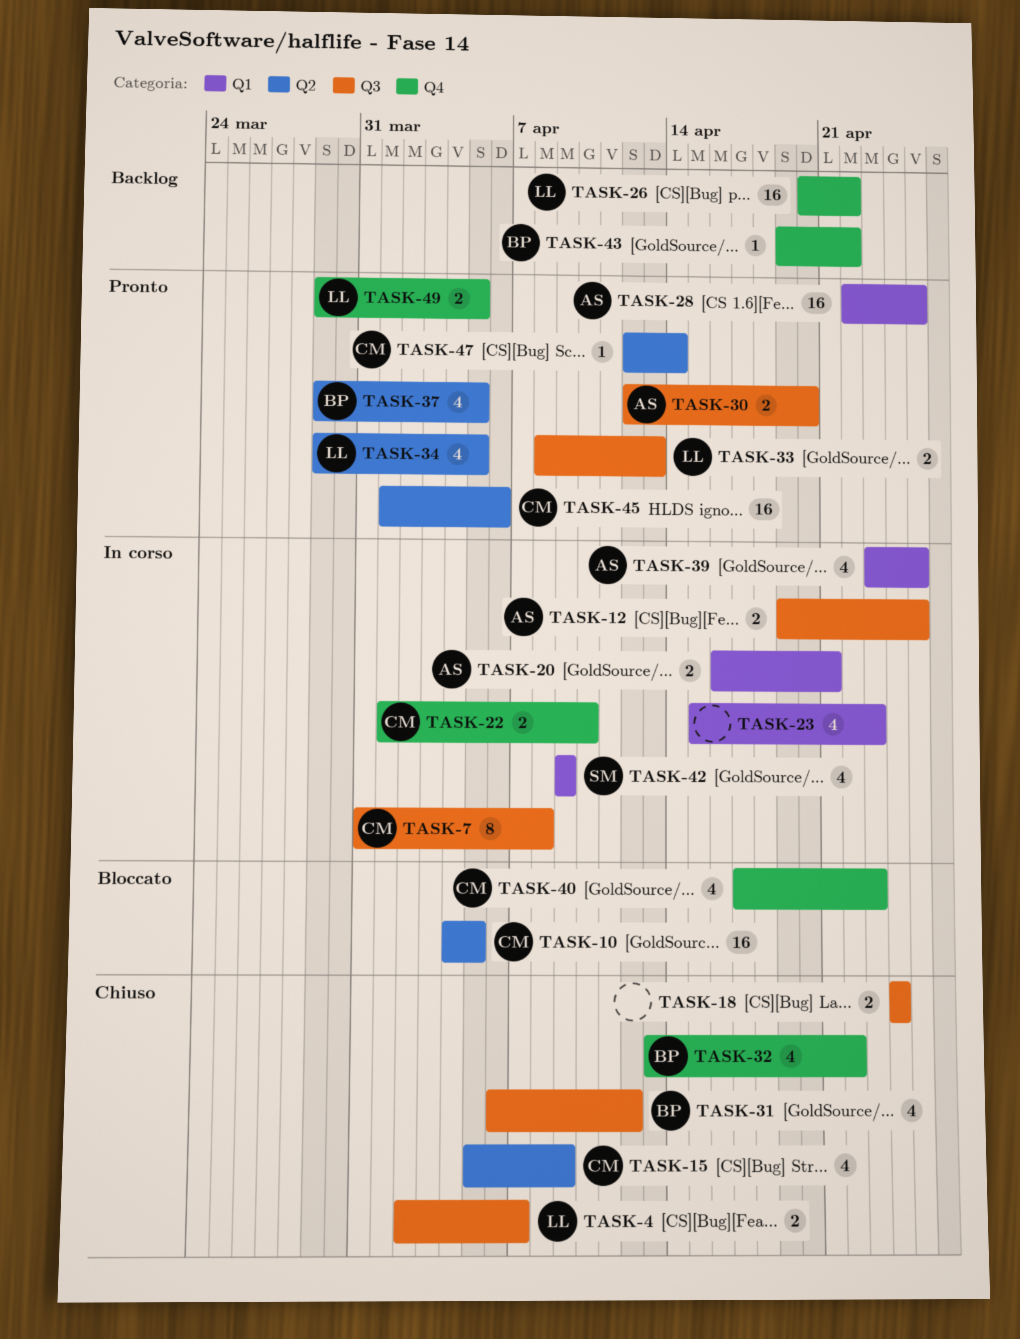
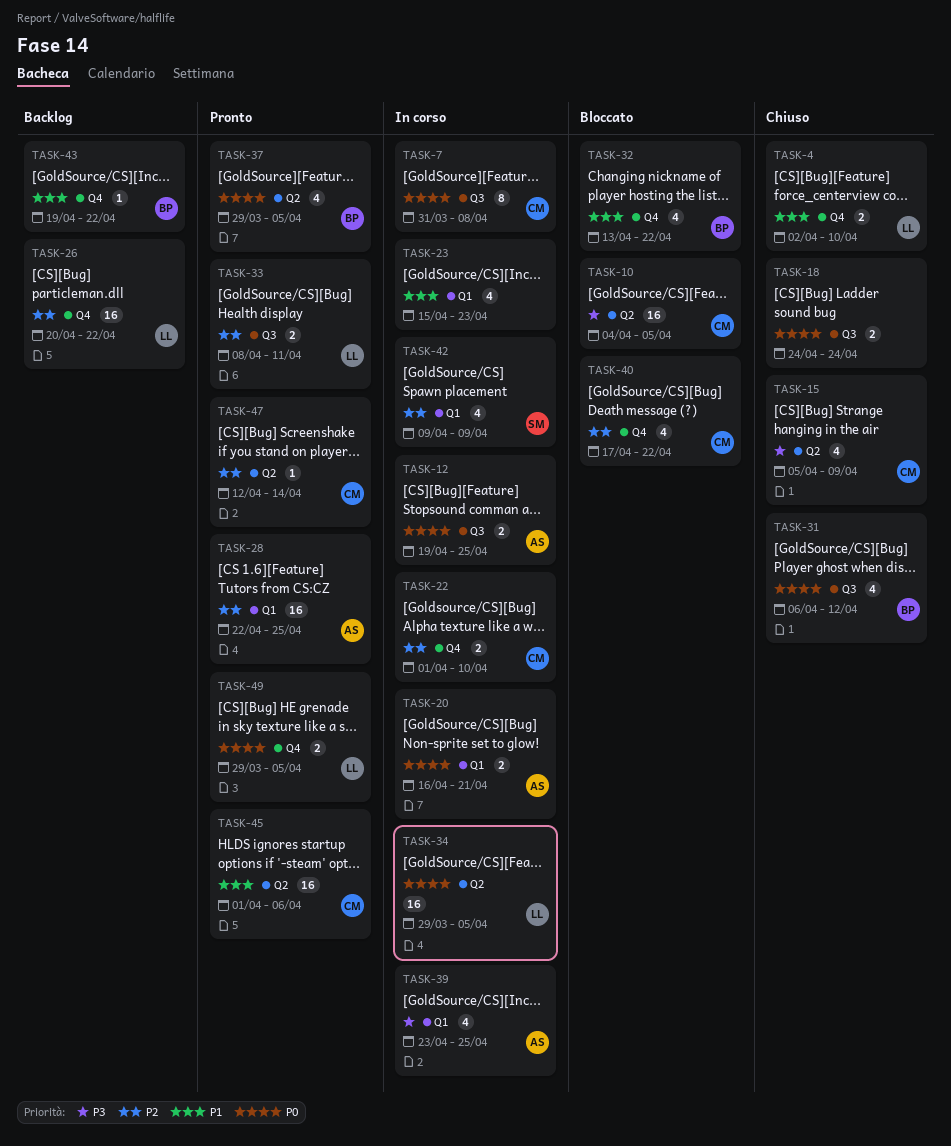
TASK-4, label: Q3 -> Q4
TASK-4, due: Apr 7 -> Apr 10
TASK-30: present -> none
TASK-32, status: Chiuso -> Bloccato
TASK-33, due: Apr 13 -> Apr 11
TASK-34, status: Pronto -> In corso
TASK-34, estimate: 4 -> 16
TASK-40, due: Apr 23 -> Apr 22

